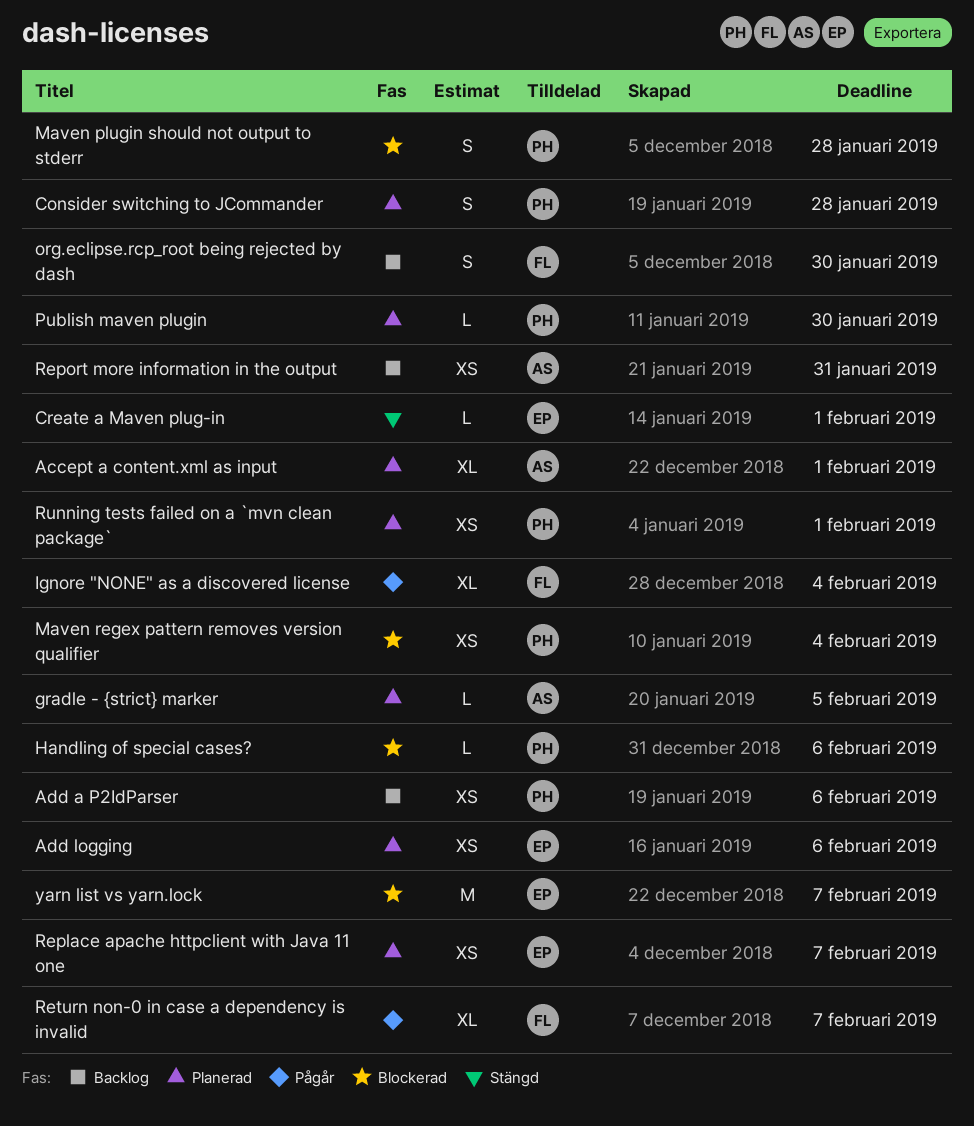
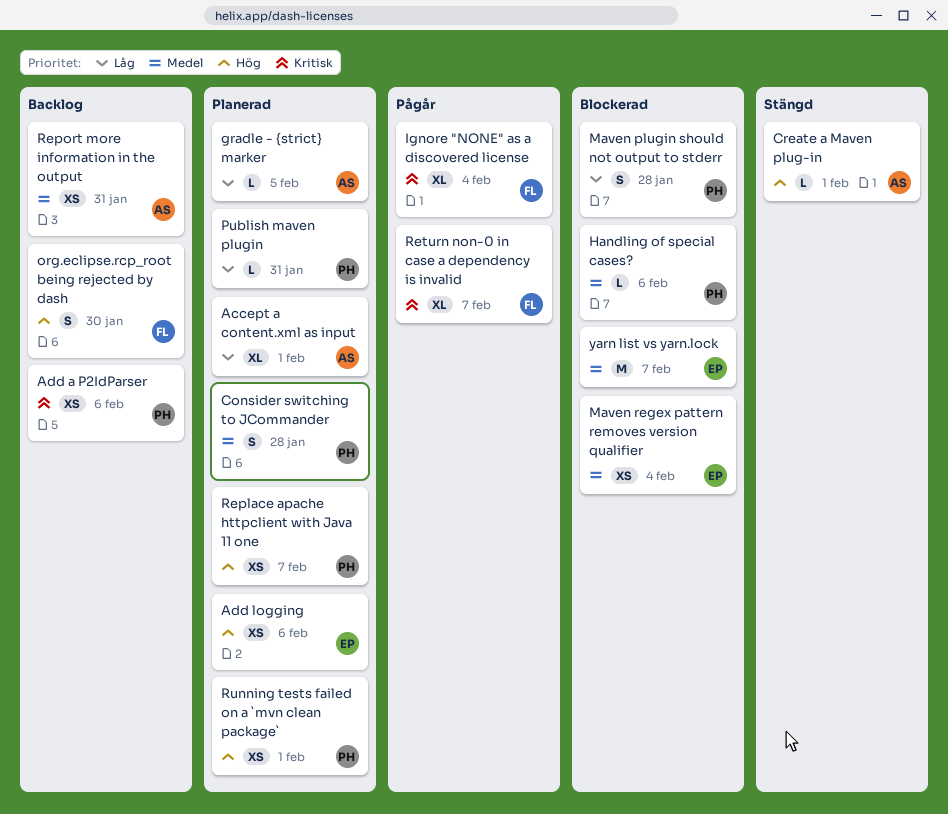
Create a Maven plug-in, owner: EP -> AS
Maven regex pattern removes version qualifier, owner: PH -> EP
Publish maven plugin, due: Jan 30 -> Jan 31
Replace apache httpclient with Java 11 one, owner: EP -> PH

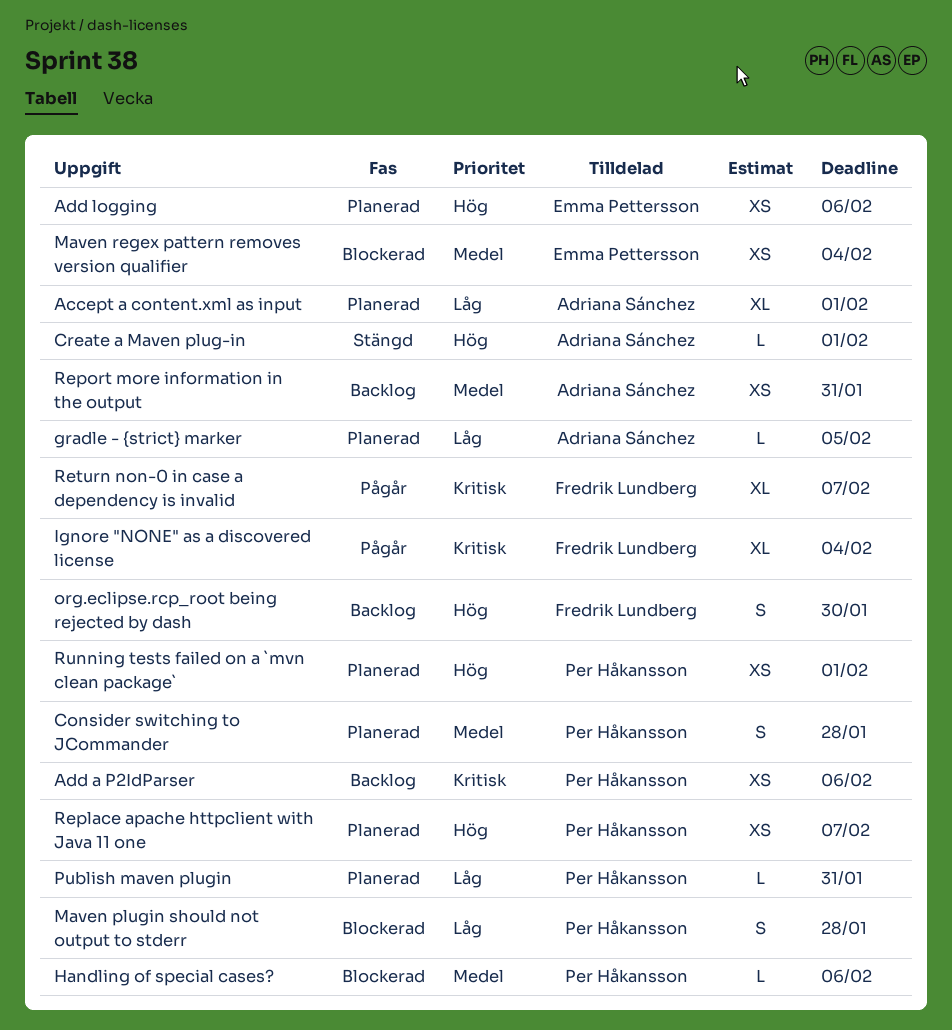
yarn list vs yarn.lock: present -> none

